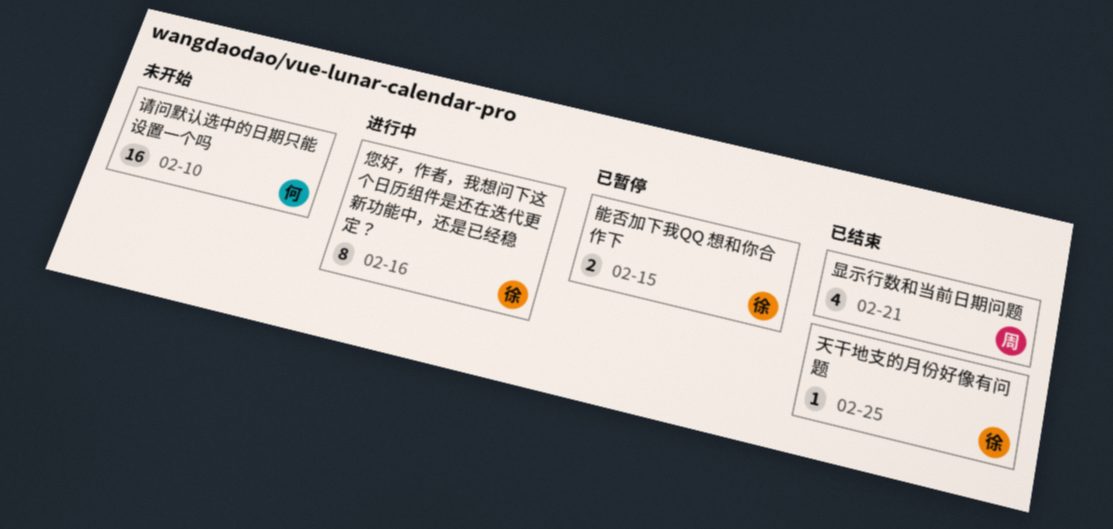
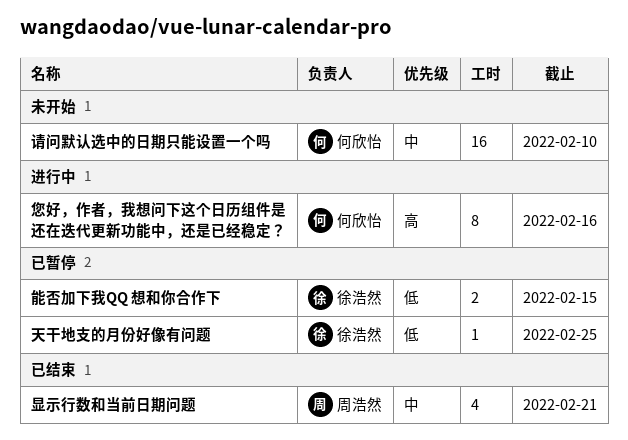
天干地支的月份好像有问题, status: 已结束 -> 已暂停
您好，作者，我想问下这个日历组件是还在迭代更新功能中，还是已经稳定？, owner: 徐浩然 -> 何欣怡

